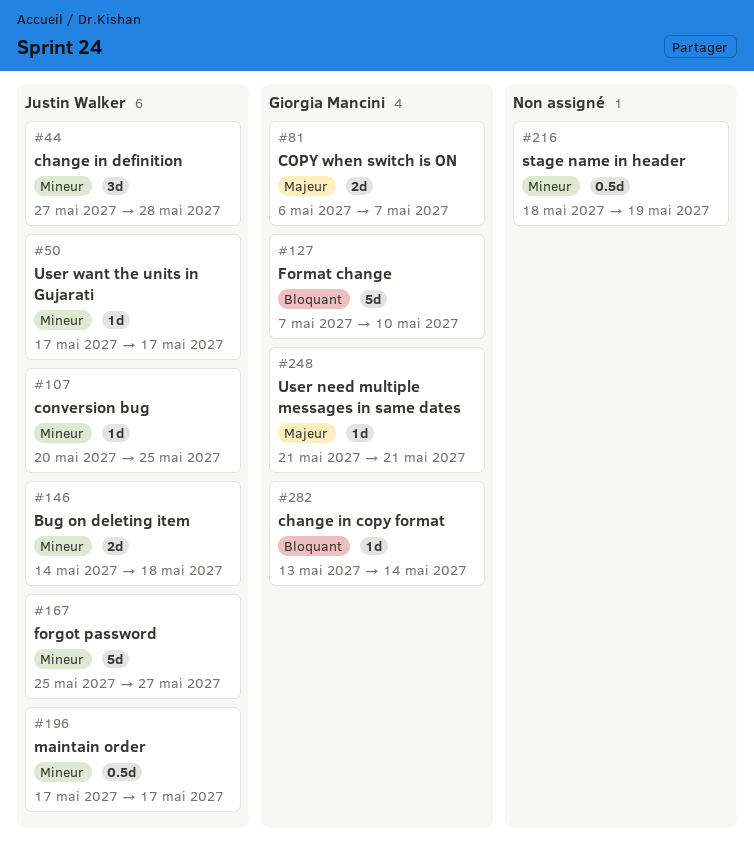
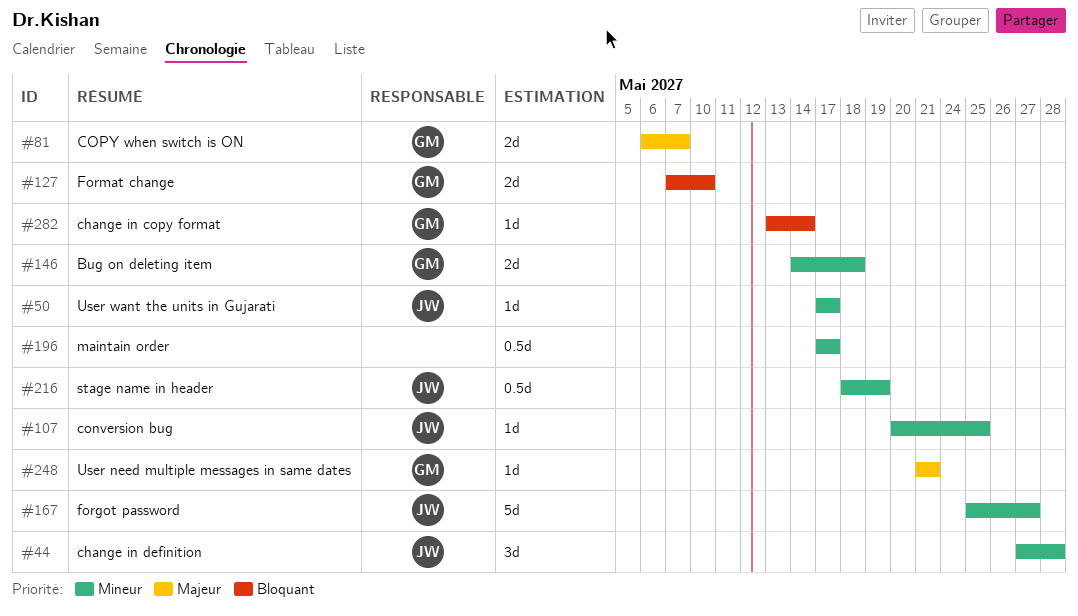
#127, estimate: 5d -> 2d
#146, owner: Justin Walker -> Giorgia Mancini
#196, owner: Justin Walker -> none
#216, owner: none -> Justin Walker

